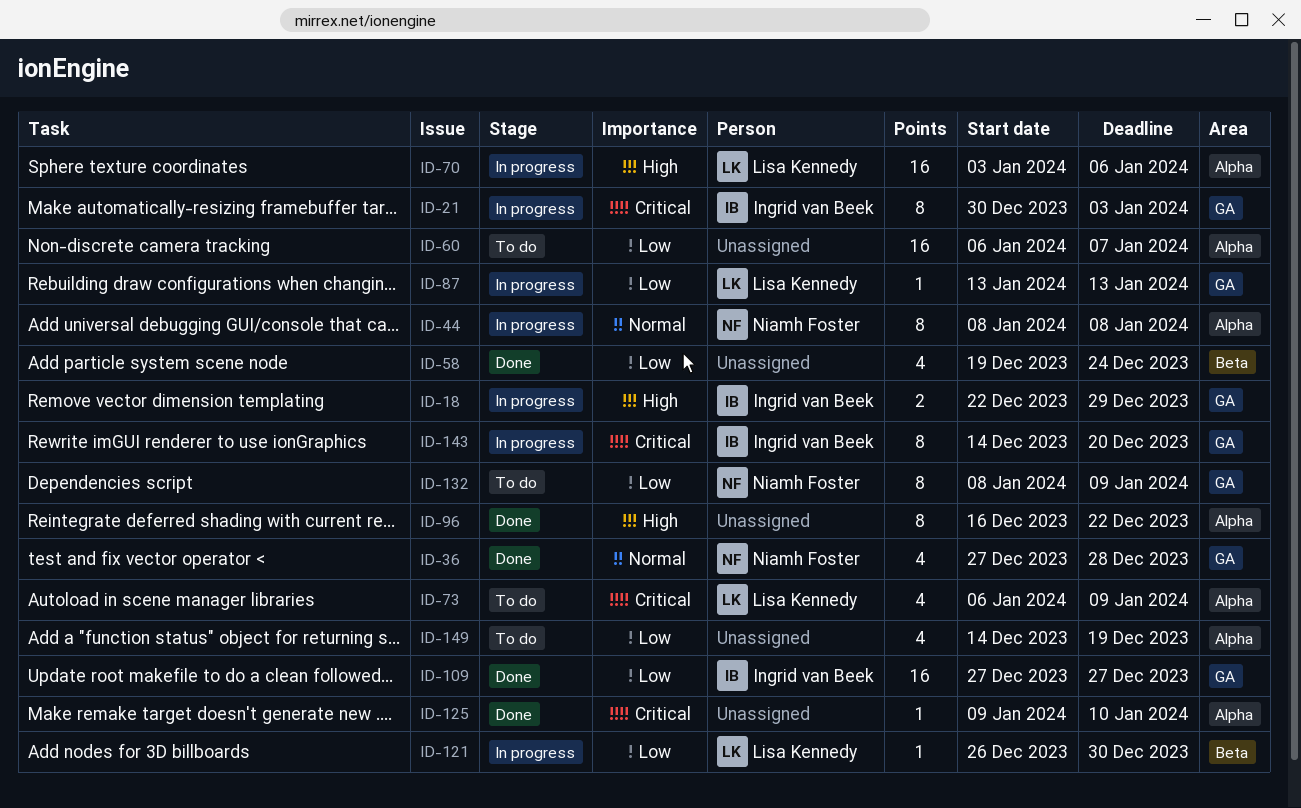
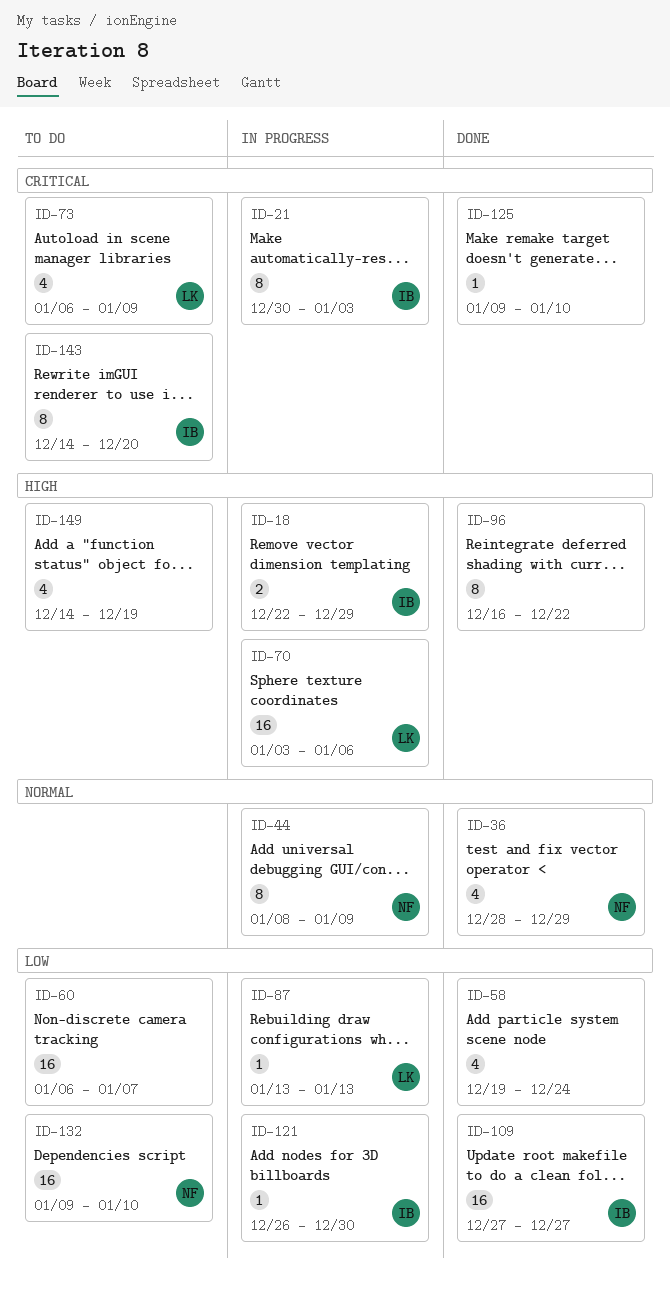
ID-36, start: Dec 27 -> Dec 28
ID-36, due: Dec 28 -> Dec 29
ID-44, due: Jan 8 -> Jan 9
ID-121, owner: Lisa Kennedy -> Ingrid van Beek
ID-132, estimate: 8 -> 16
ID-132, start: Jan 8 -> Jan 9
ID-132, due: Jan 9 -> Jan 10
ID-143, status: In progress -> To do
ID-149, priority: Low -> High

